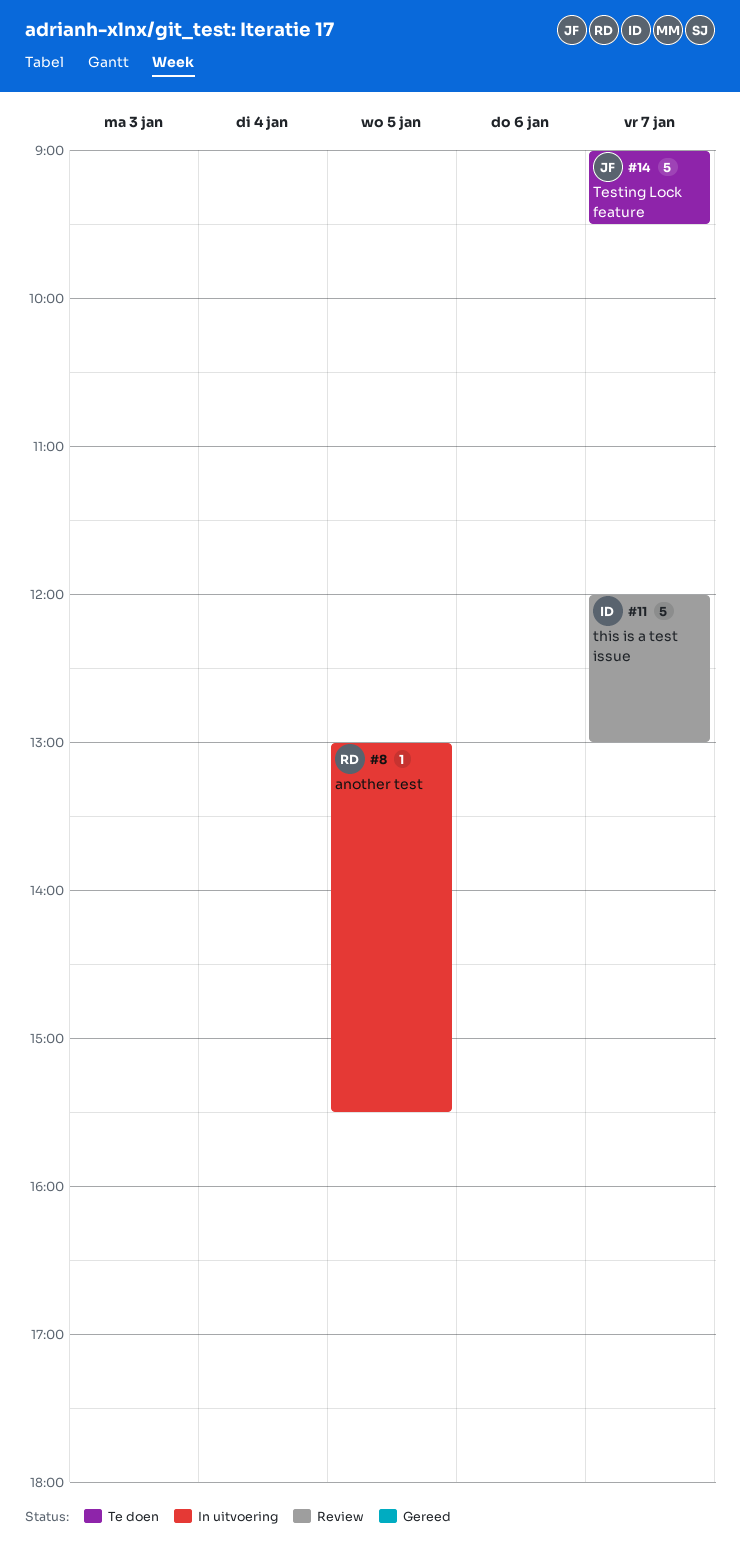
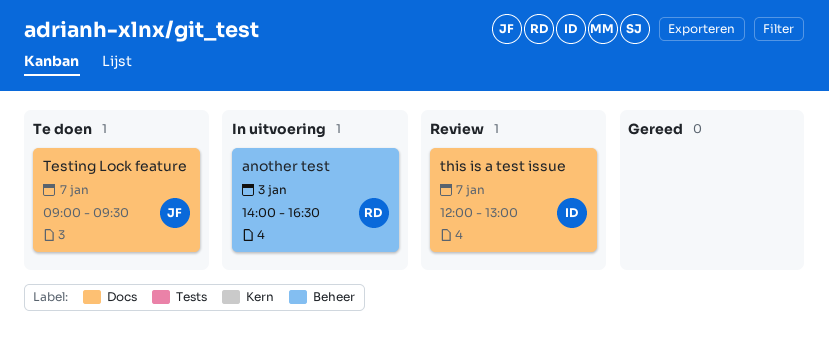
another test, day: Jan 5 -> Jan 3
another test, begins: 13:00 -> 14:00
another test, ends: 15:30 -> 16:30

